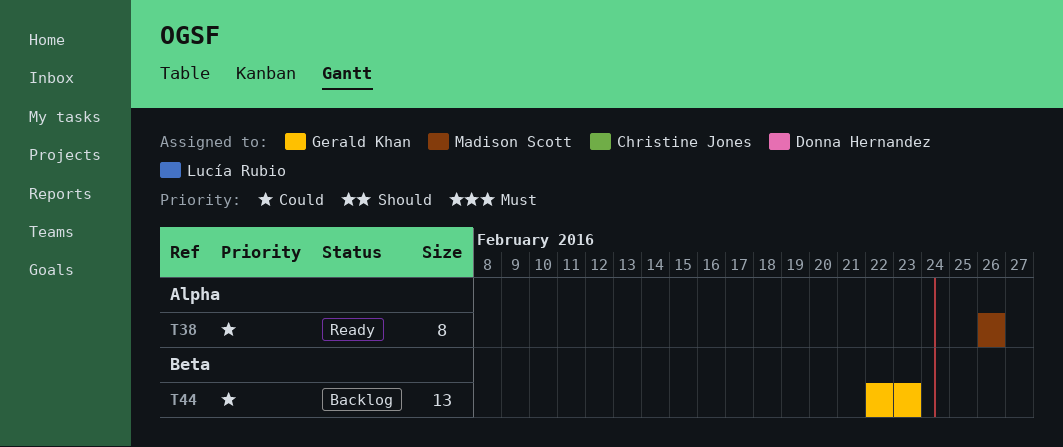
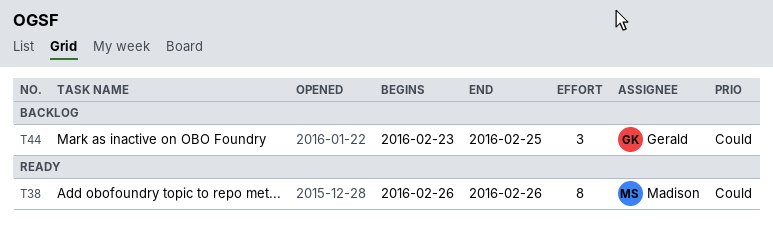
T44, estimate: 13 -> 3
T44, start: Feb 22 -> Feb 23
T44, due: Feb 23 -> Feb 25

